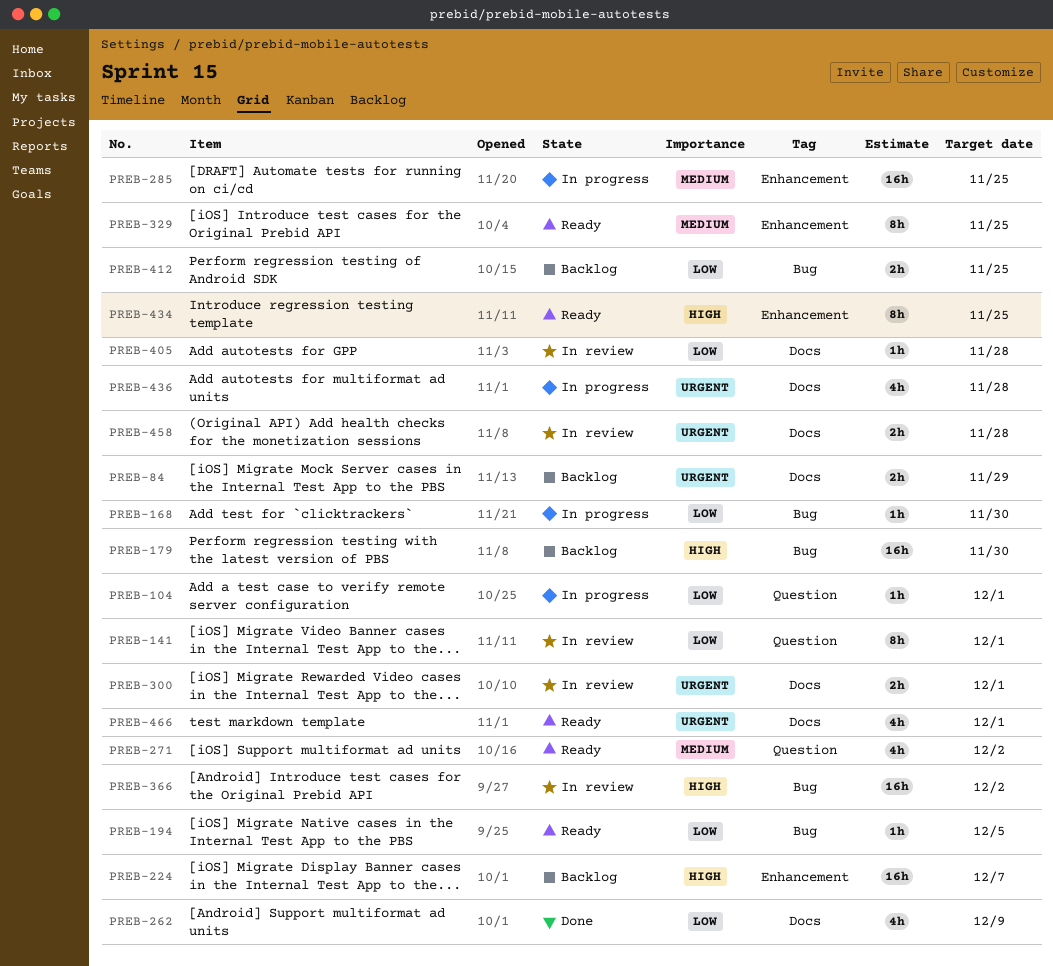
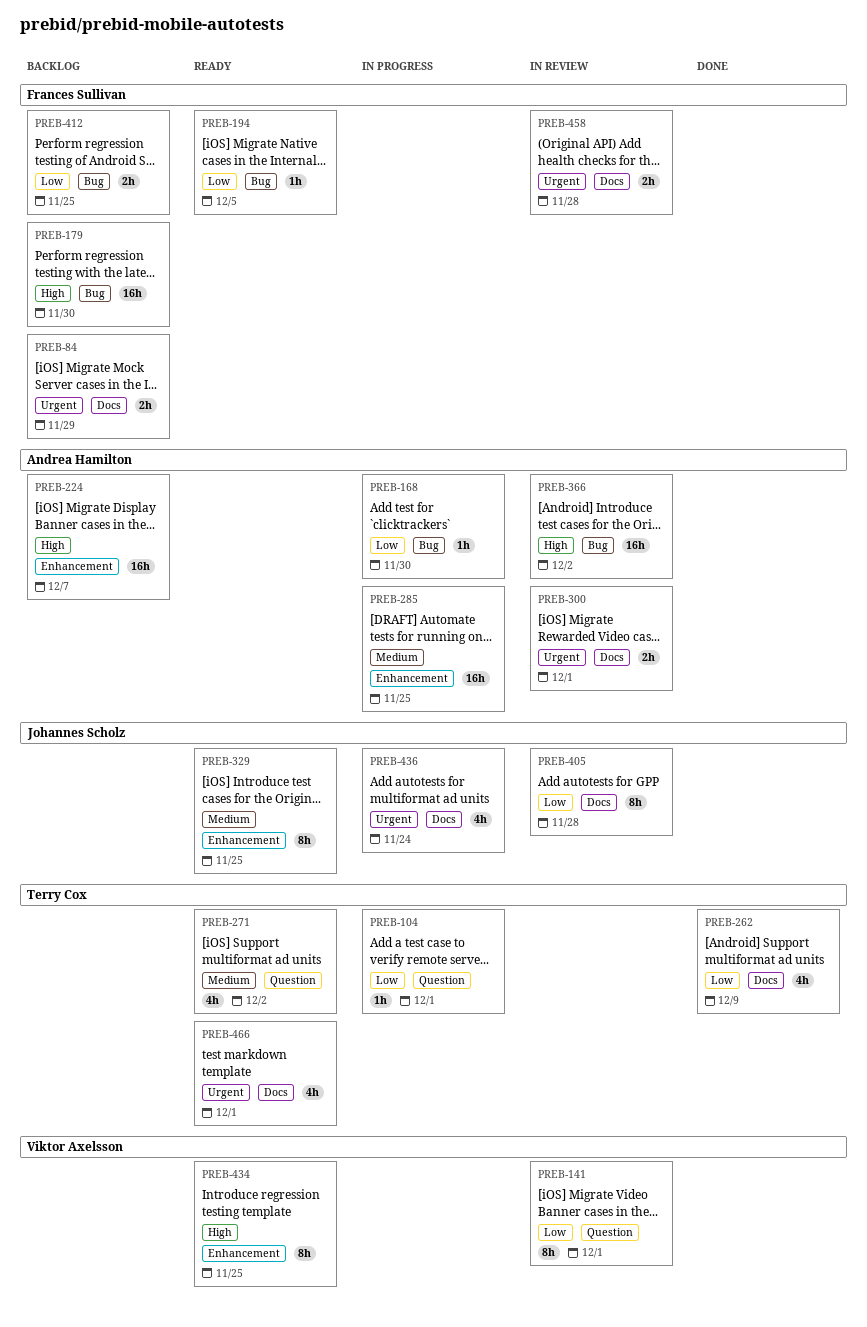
PREB-405, estimate: 1h -> 8h
PREB-436, due: Nov 28 -> Nov 24

